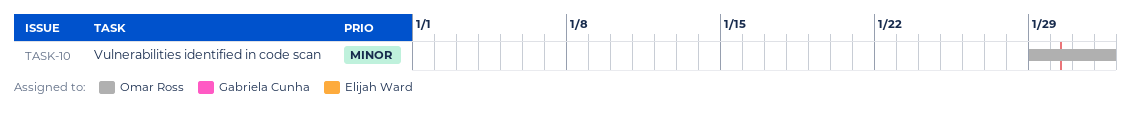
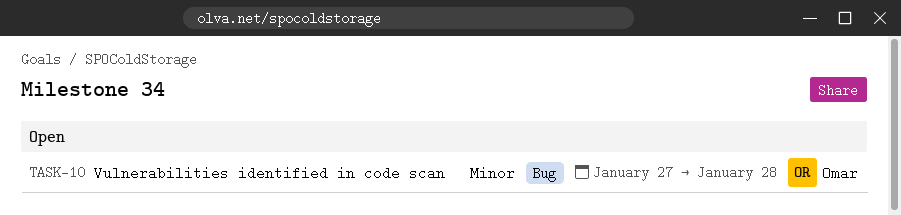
TASK-10, start: Jan 29 -> Jan 27
TASK-10, due: Feb 1 -> Jan 28

